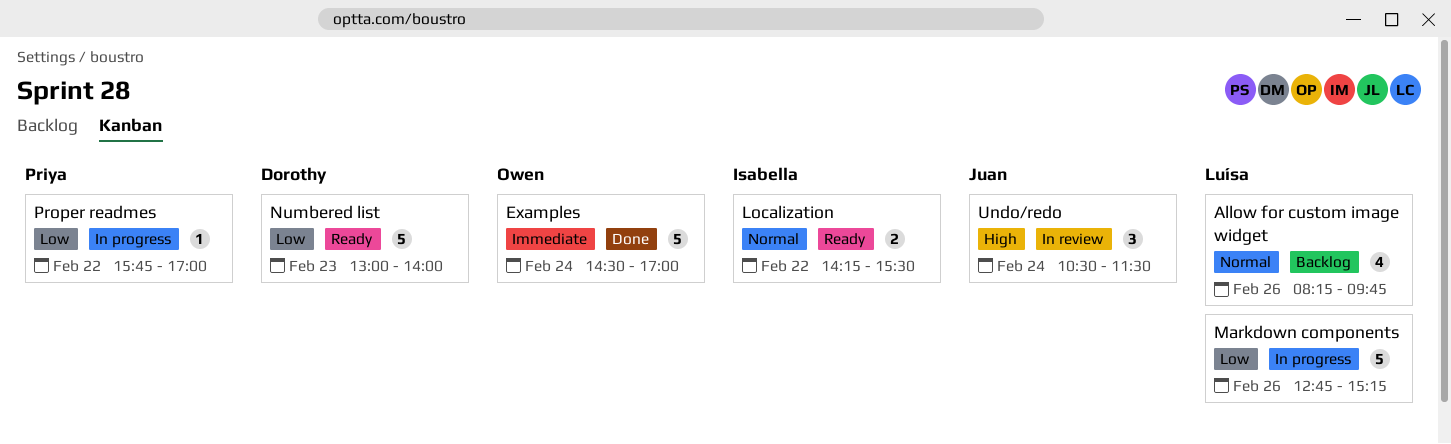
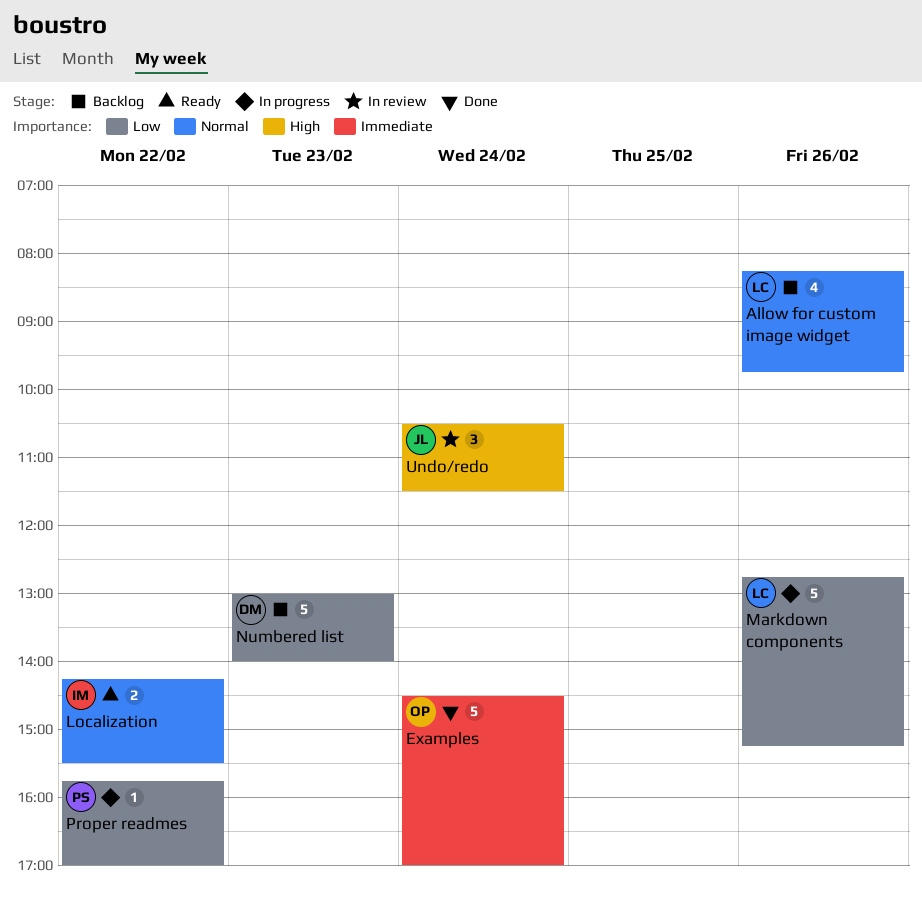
Numbered list, status: Ready -> Backlog

